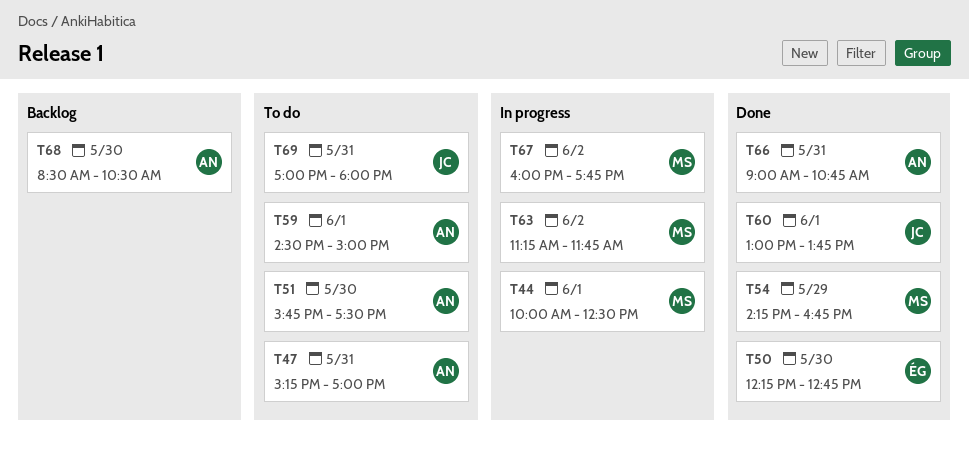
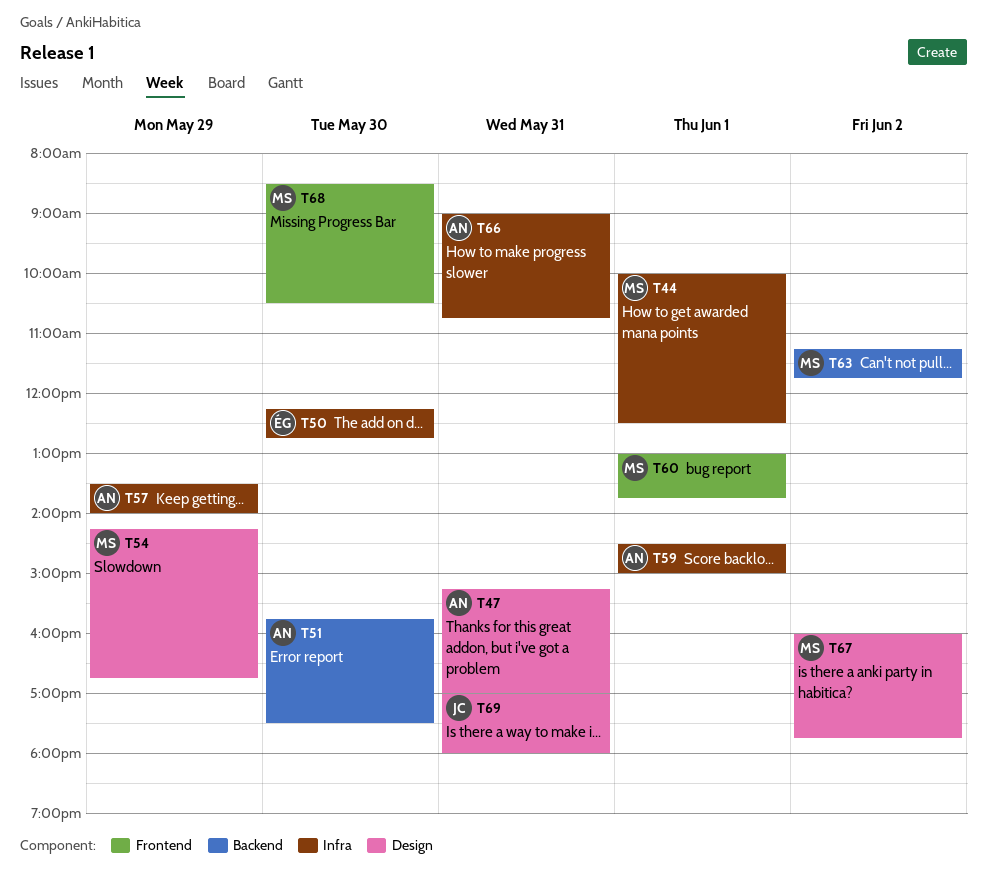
T57: none -> present
T60, owner: JC -> MS
T68, owner: AN -> MS

